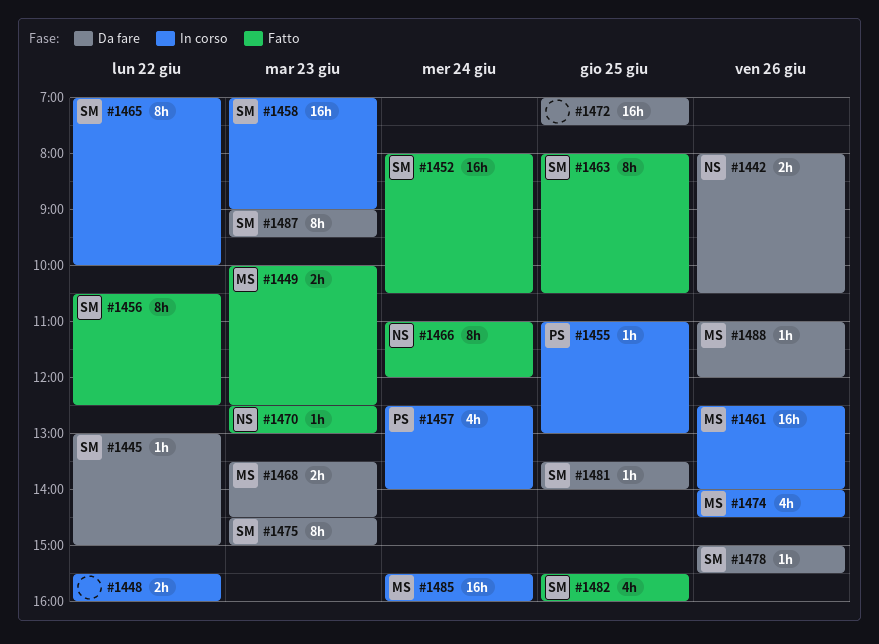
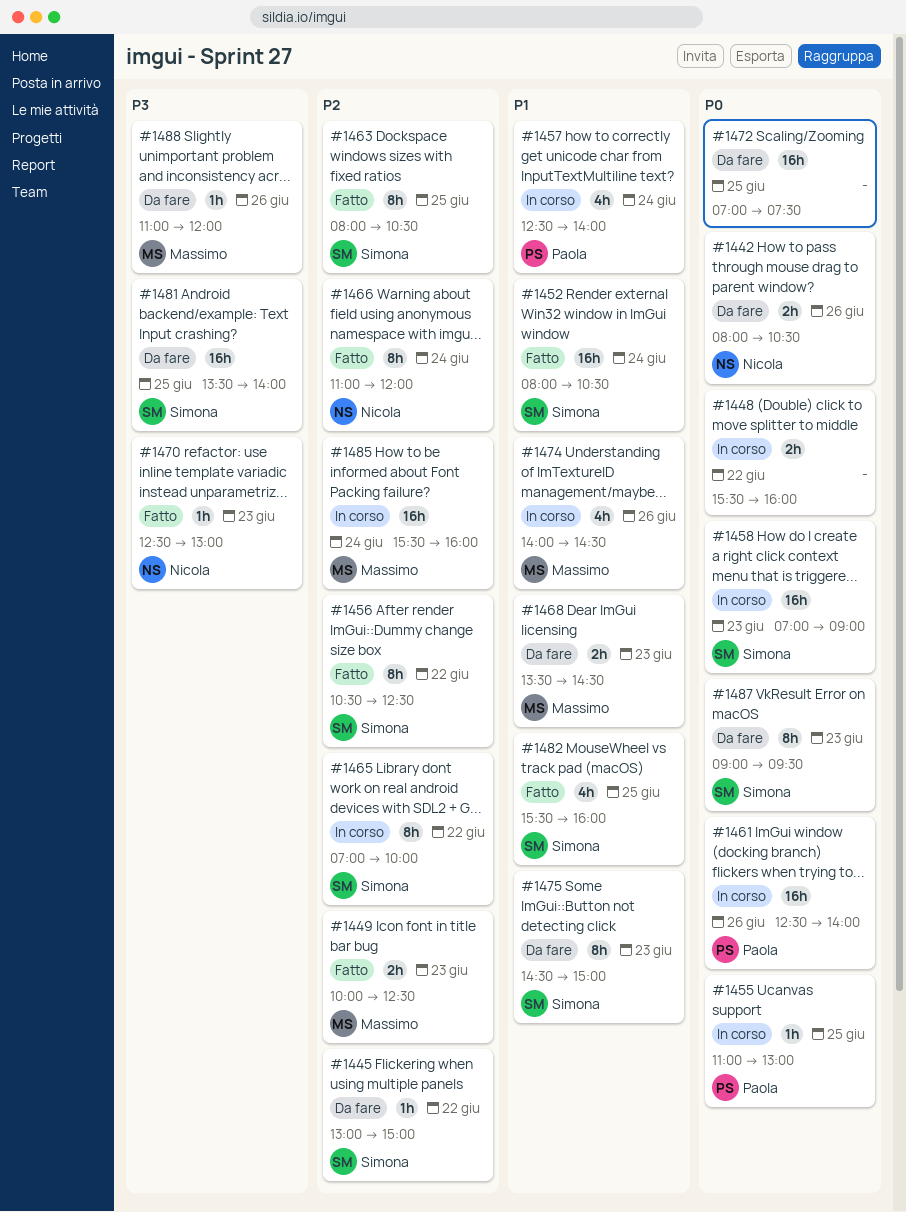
#1461, owner: Massimo -> Paola
#1478: present -> none
#1481, estimate: 1h -> 16h

